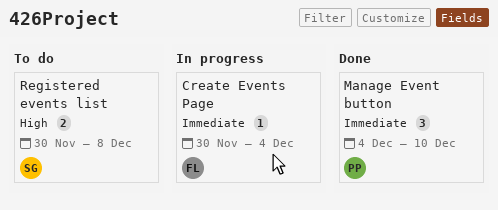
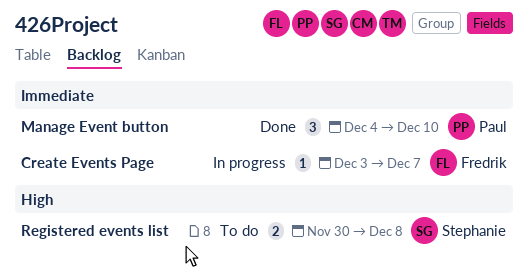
Create Events Page, start: Nov 30 -> Dec 3
Create Events Page, due: Dec 4 -> Dec 7

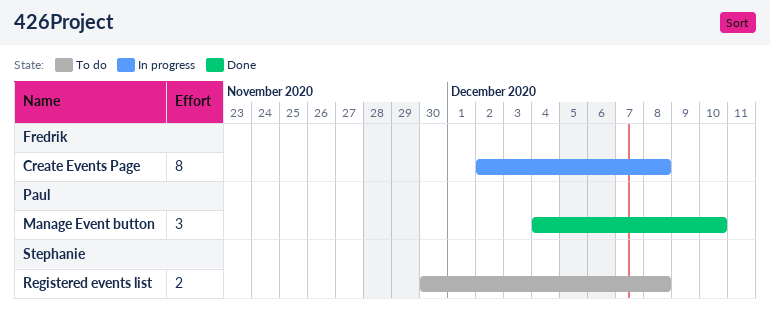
Create Events Page, estimate: 1 -> 8
Create Events Page, start: Dec 3 -> Dec 2
Create Events Page, due: Dec 7 -> Dec 8

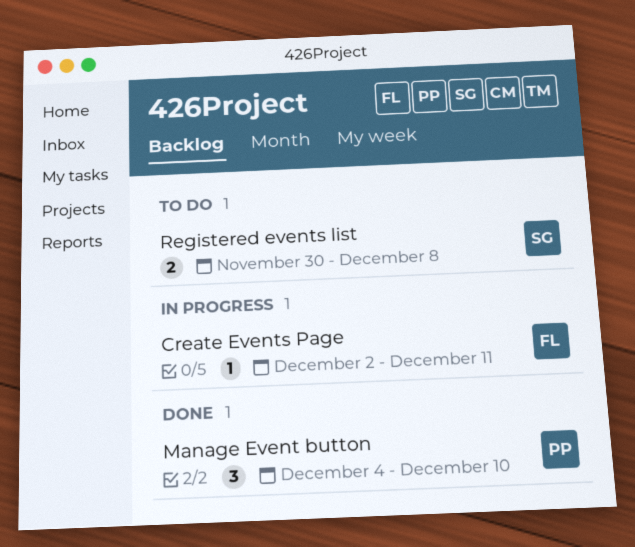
Create Events Page, estimate: 8 -> 1
Create Events Page, due: Dec 8 -> Dec 11

